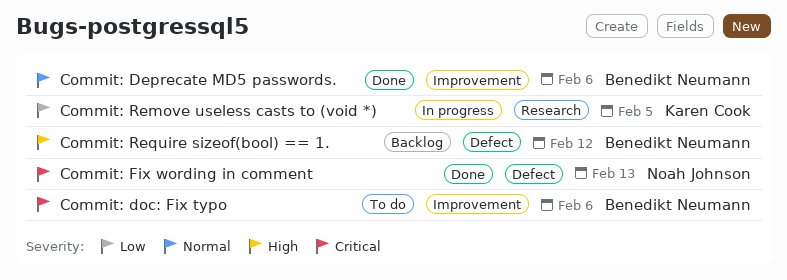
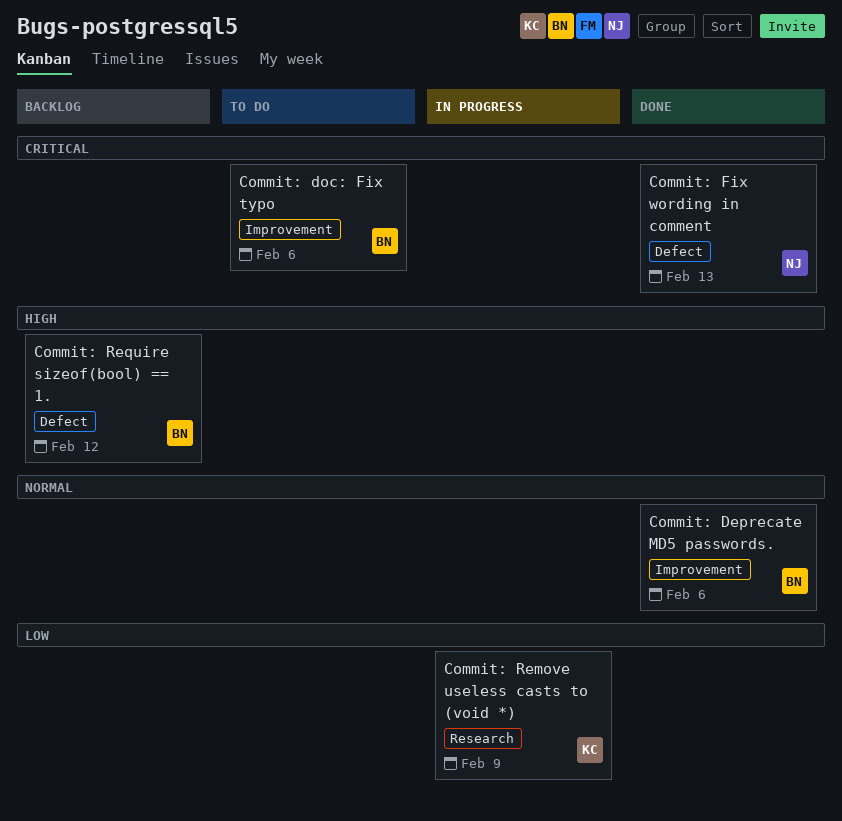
Commit: Remove useless casts to (void *), due: Feb 5 -> Feb 9

